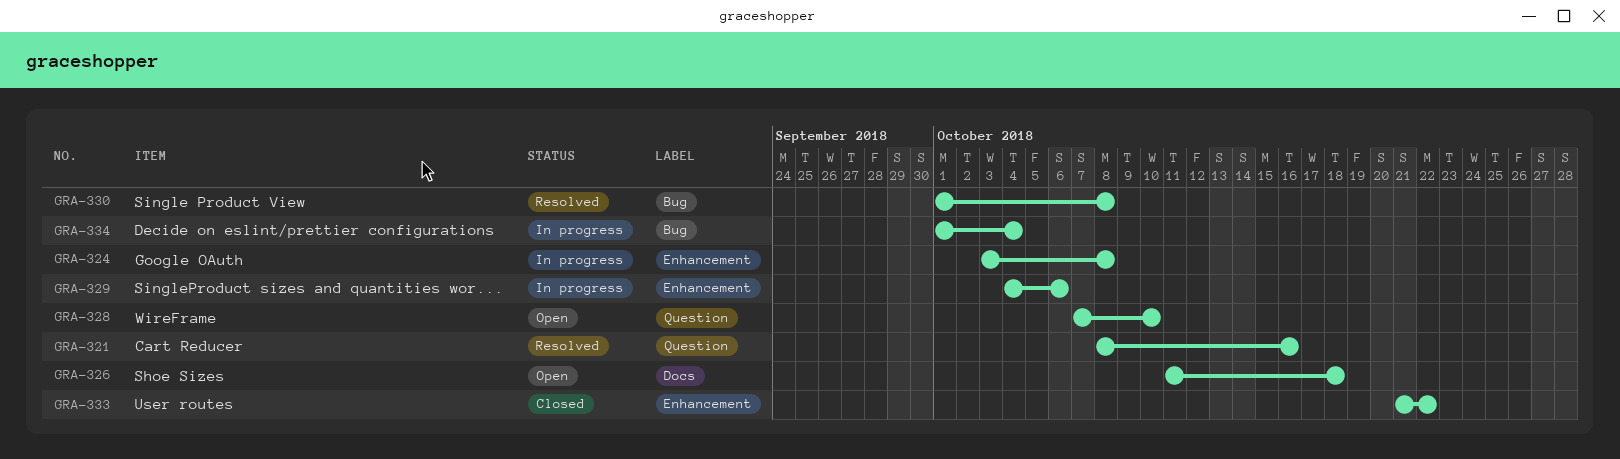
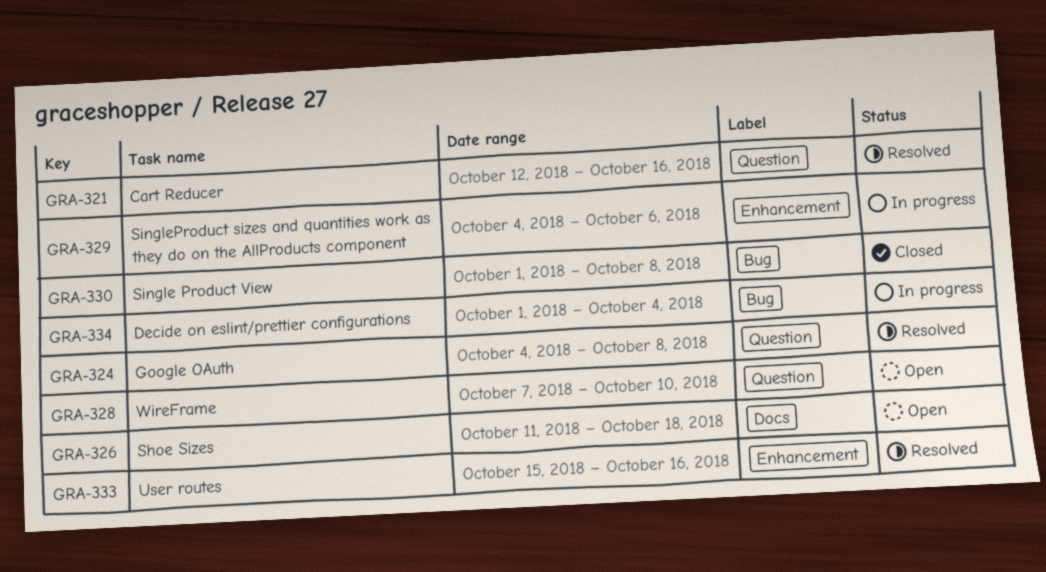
GRA-321, start: Oct 8 -> Oct 12
GRA-324, status: In progress -> Resolved
GRA-324, label: Enhancement -> Question
GRA-324, start: Oct 3 -> Oct 4
GRA-330, status: Resolved -> Closed
GRA-333, status: Closed -> Resolved
GRA-333, start: Oct 21 -> Oct 15
GRA-333, due: Oct 22 -> Oct 16

